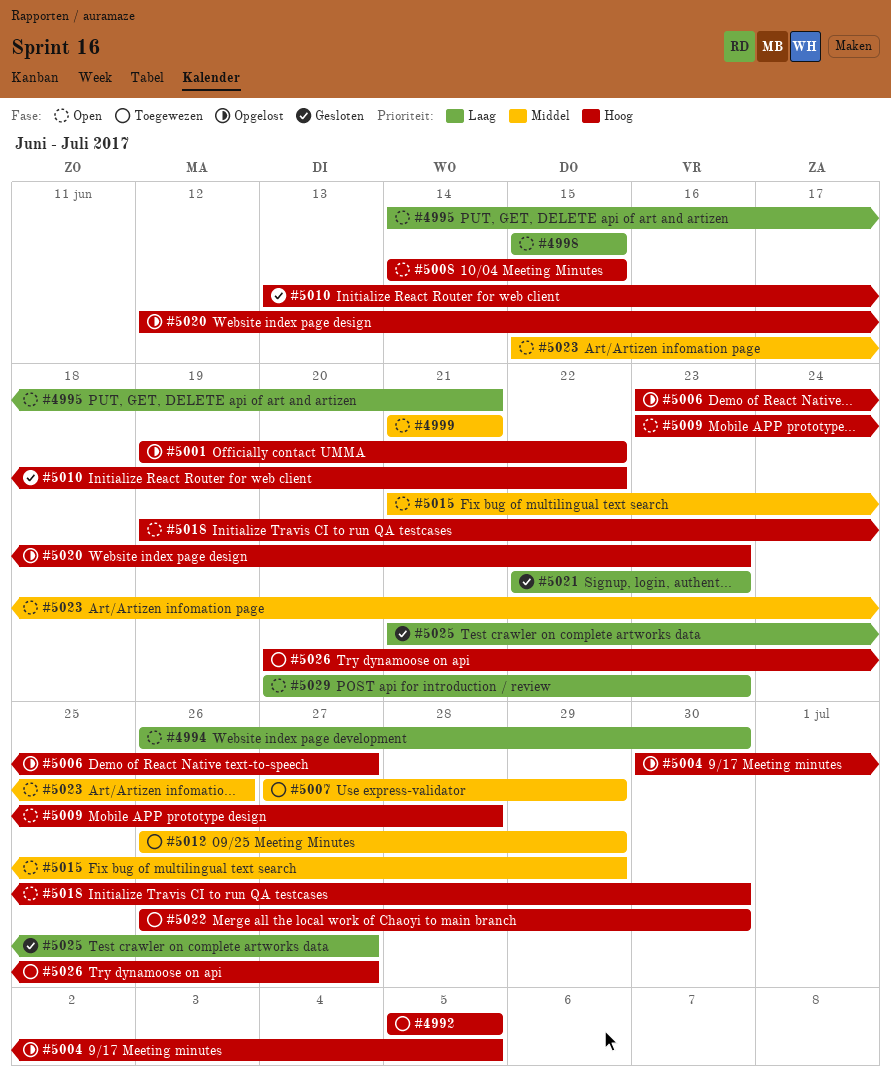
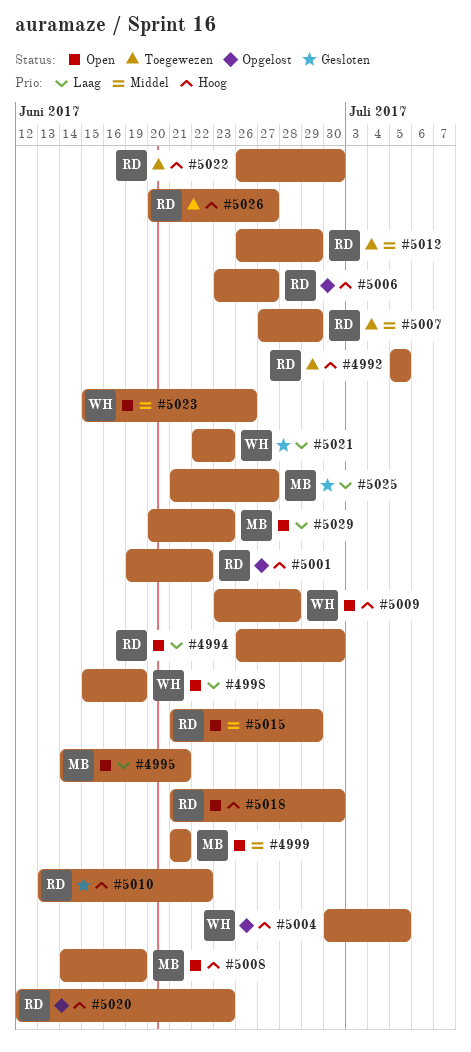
#4998, due: Jun 15 -> Jun 19
#5008, due: Jun 15 -> Jun 19
#5018, start: Jun 19 -> Jun 21

